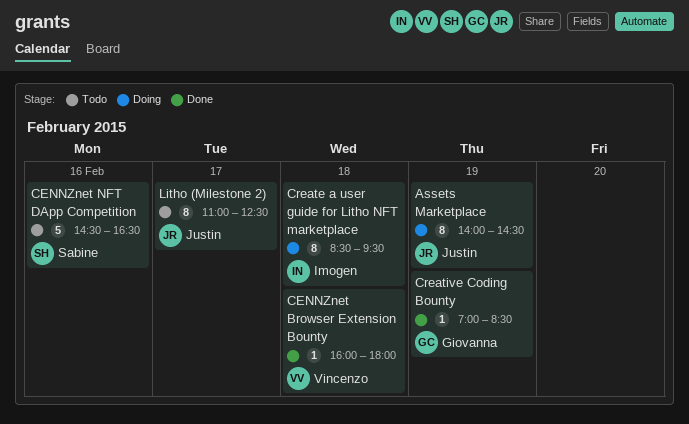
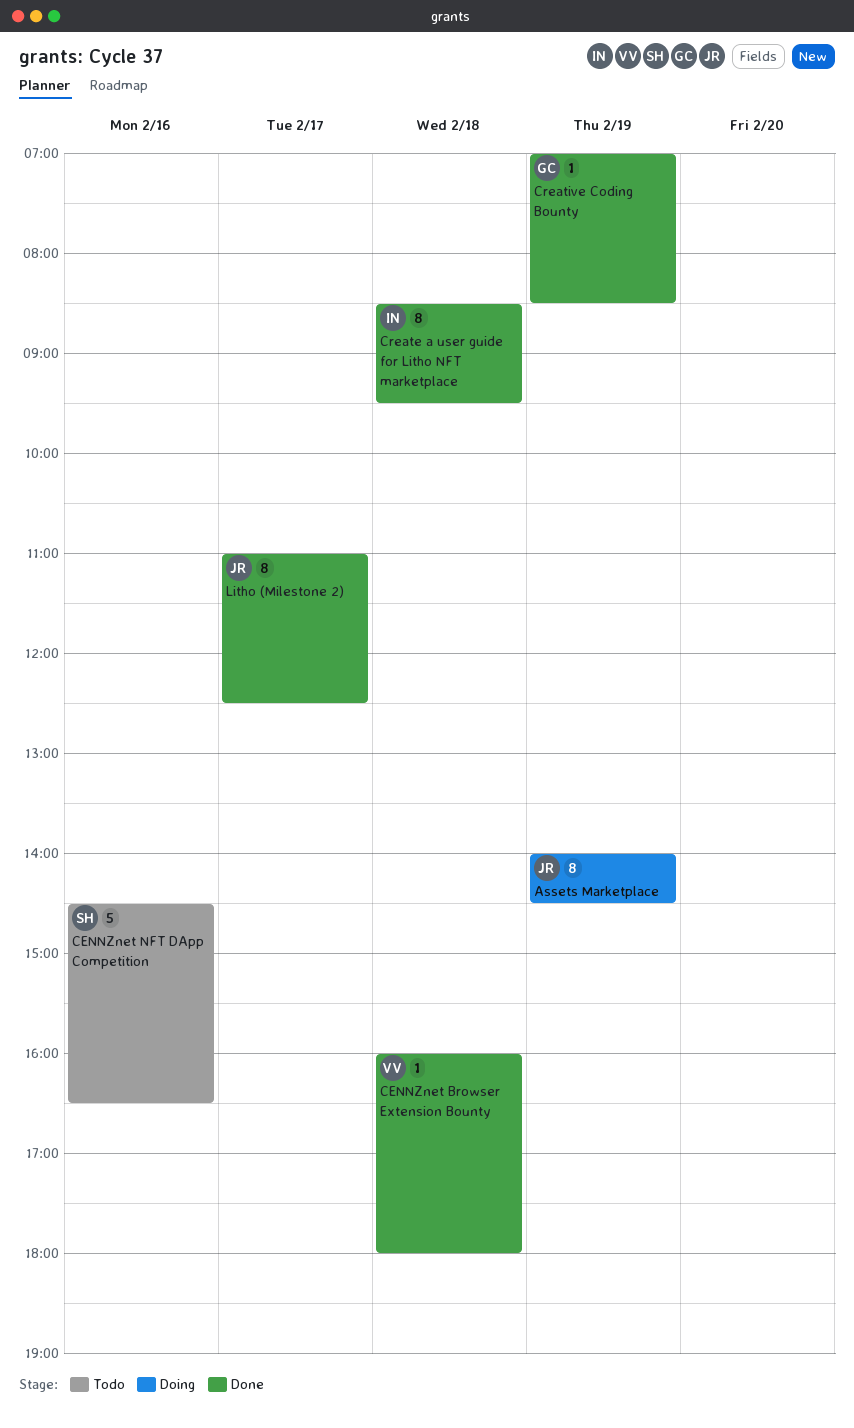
Create a user guide for Litho NFT marketplace, status: Doing -> Done
Litho (Milestone 2), status: Todo -> Done

